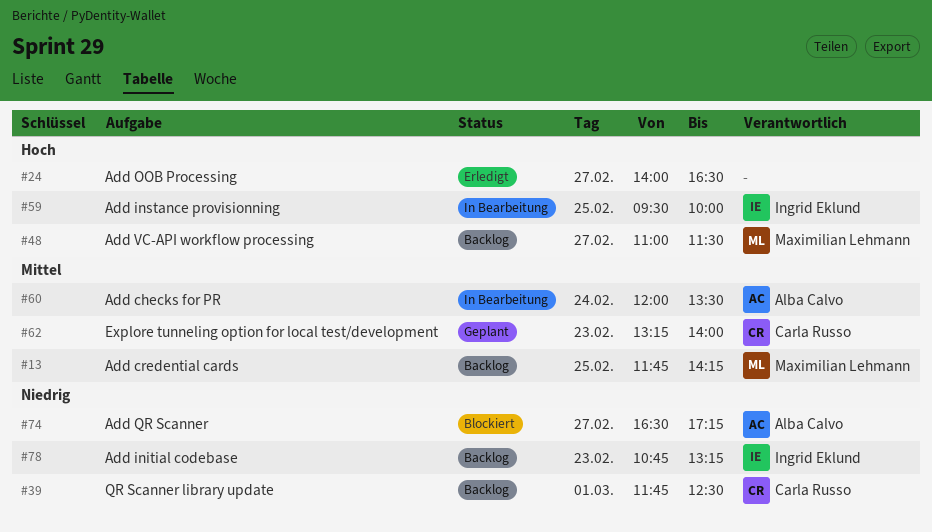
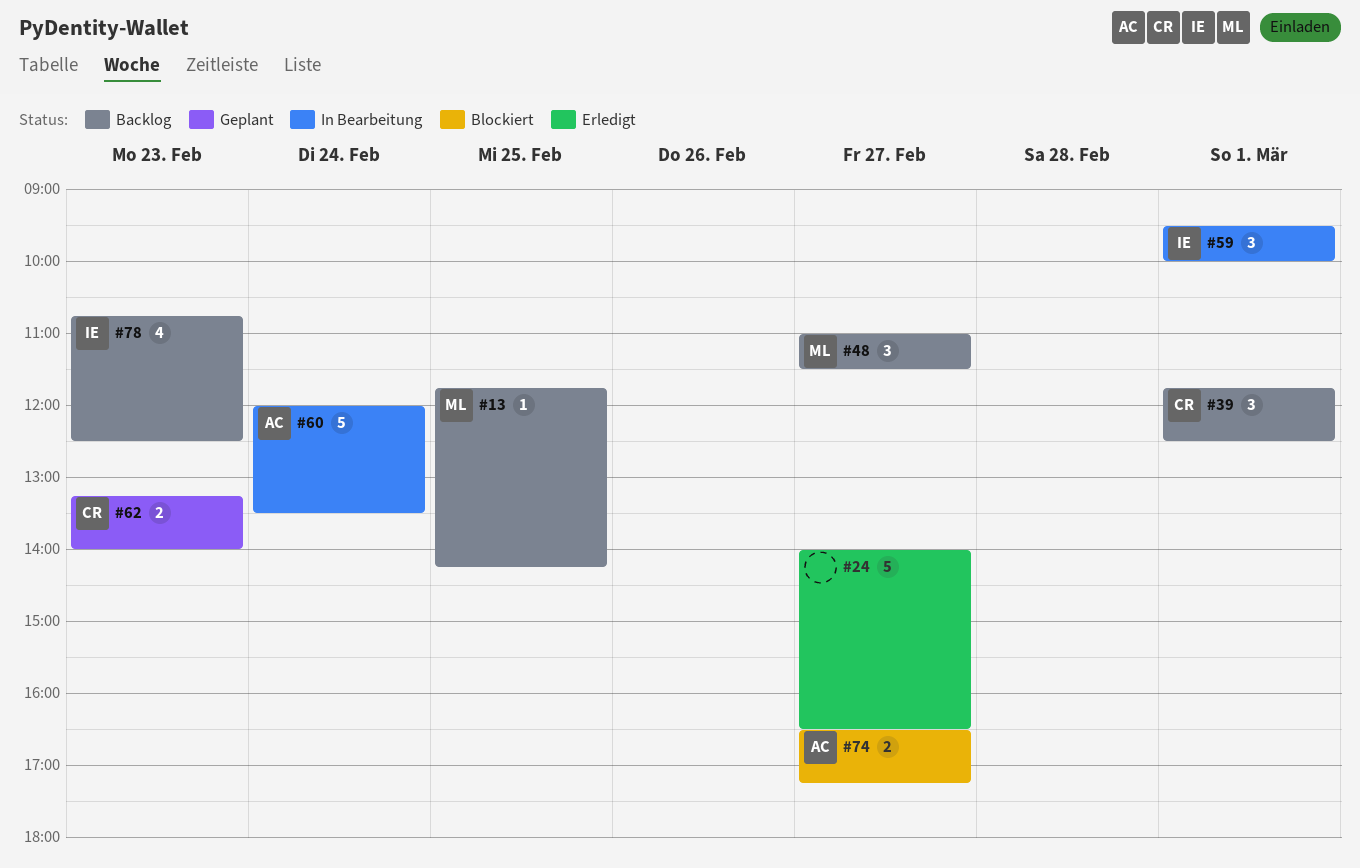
#59, day: Feb 25 -> Mar 1
#78, ends: 13:15 -> 12:30

